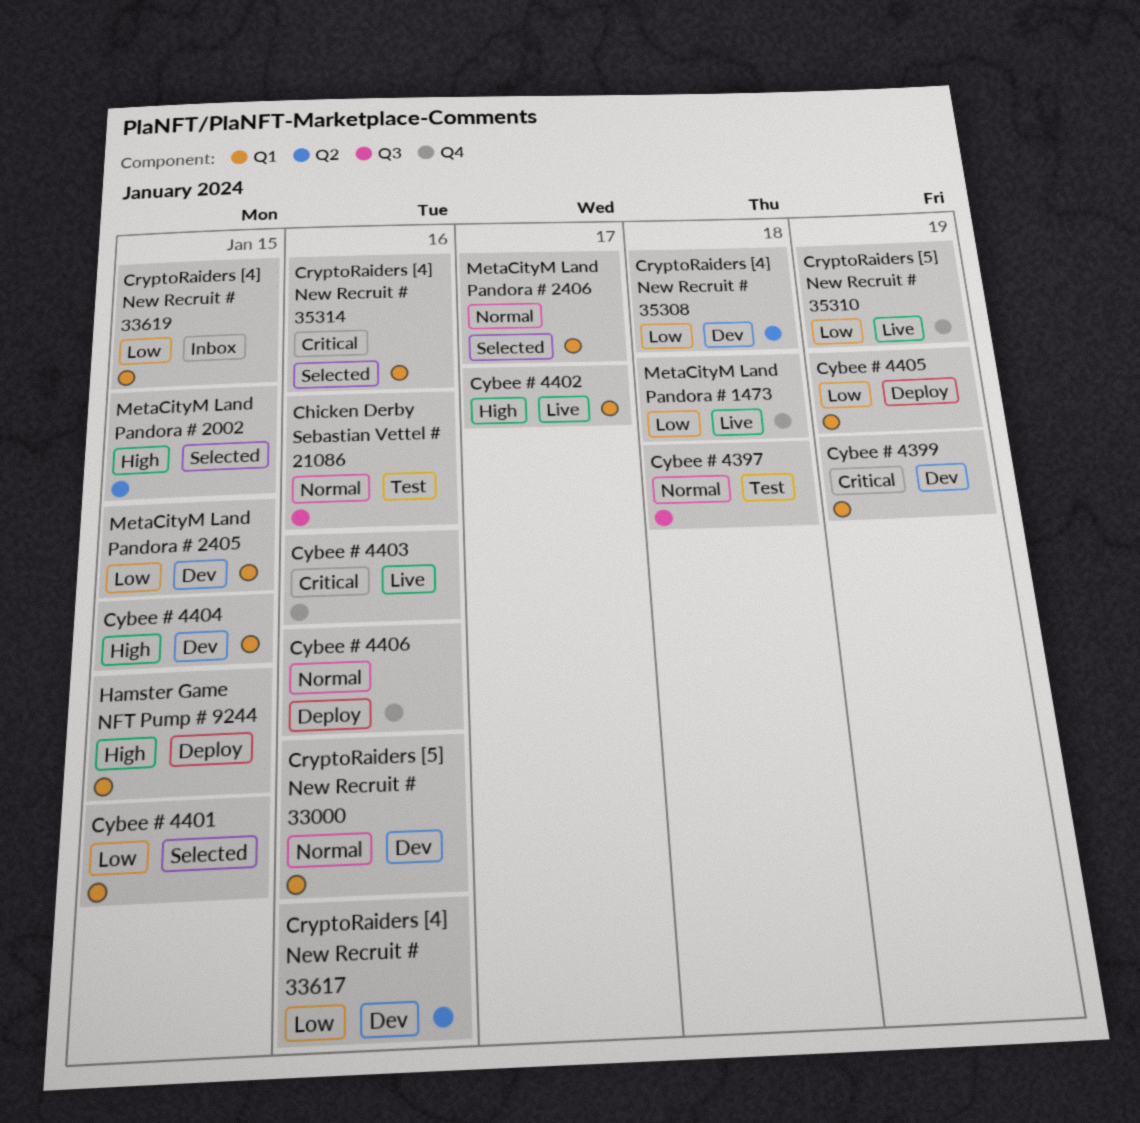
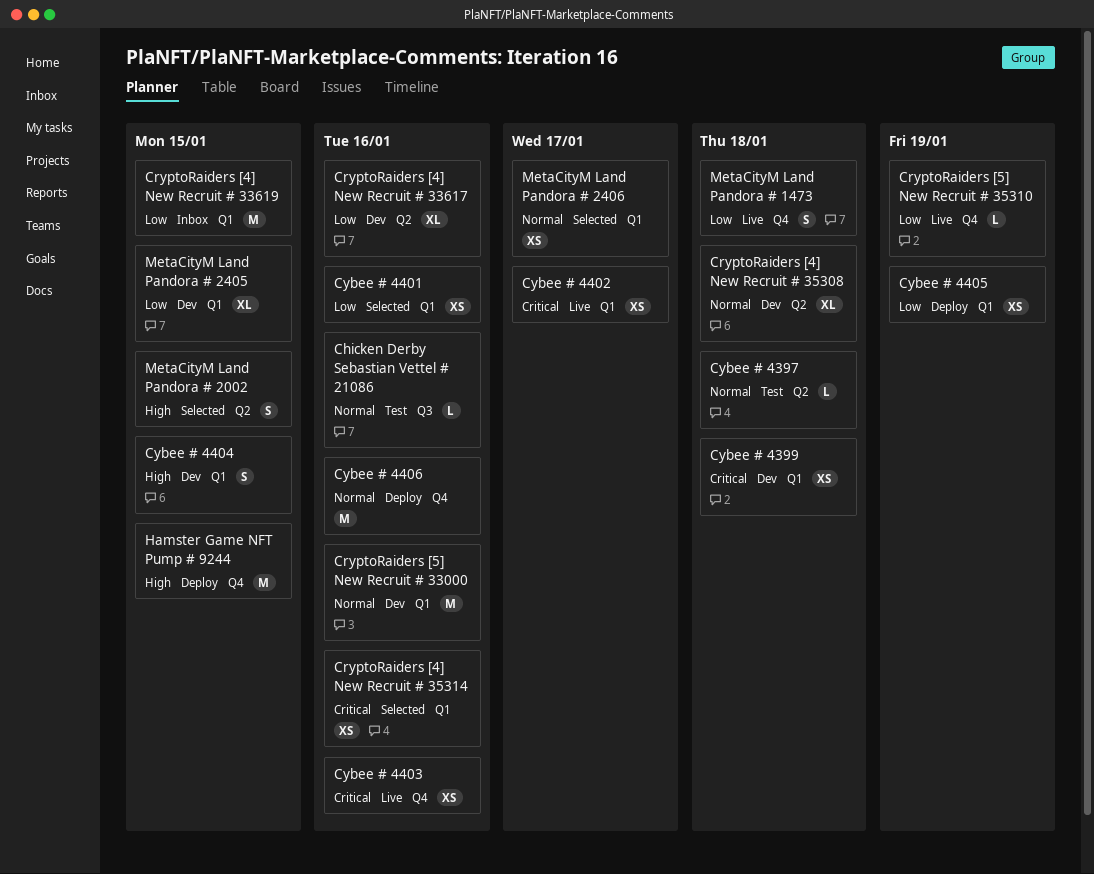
CryptoRaiders [4] New Recruit # 35308, priority: Low -> Normal
Cybee # 4397, label: Q3 -> Q2
Cybee # 4399, due: Jan 19 -> Jan 18
Cybee # 4401, due: Jan 15 -> Jan 16
Cybee # 4402, priority: High -> Critical
Hamster Game NFT Pump # 9244, label: Q1 -> Q4

